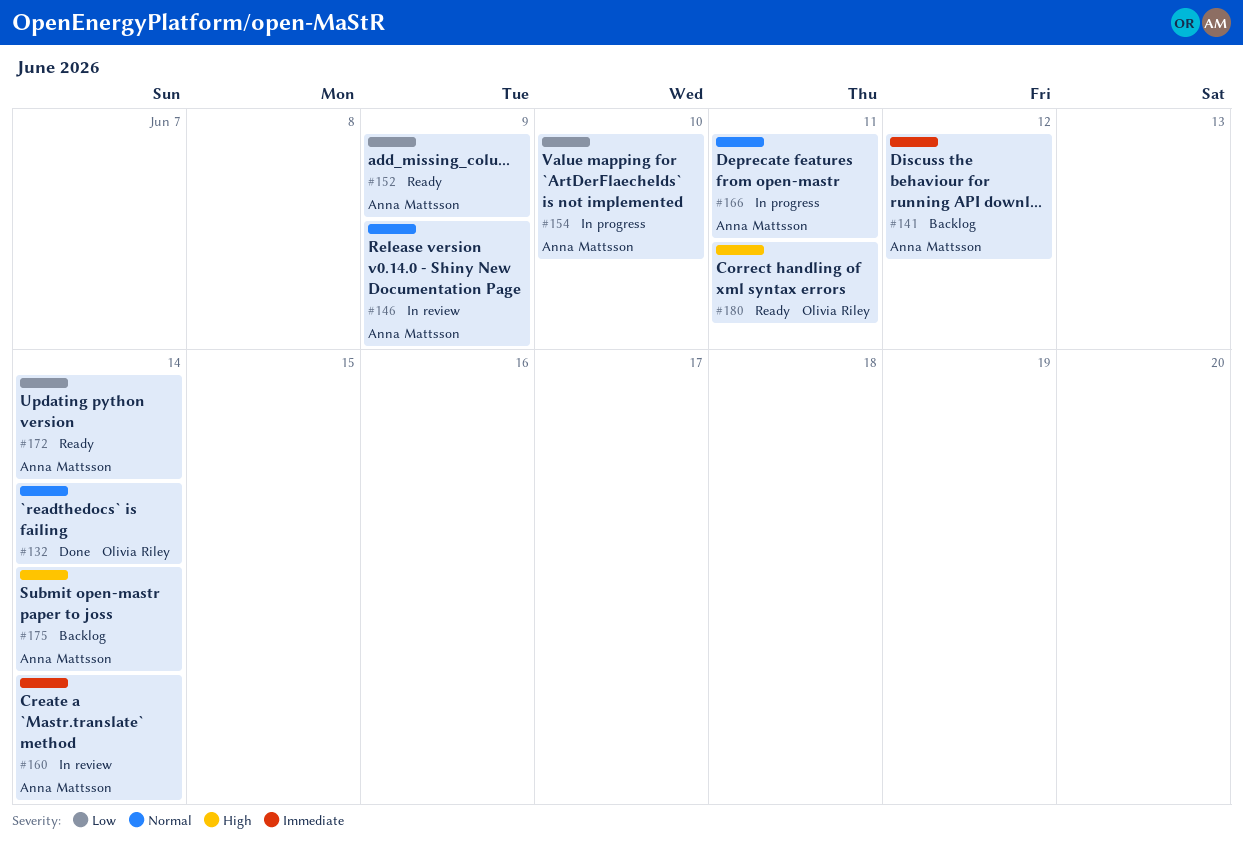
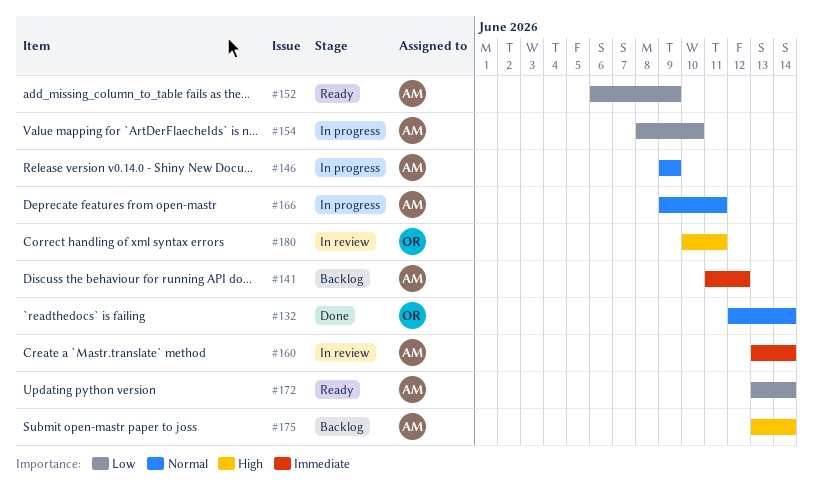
#146, status: In review -> In progress
#180, status: Ready -> In review

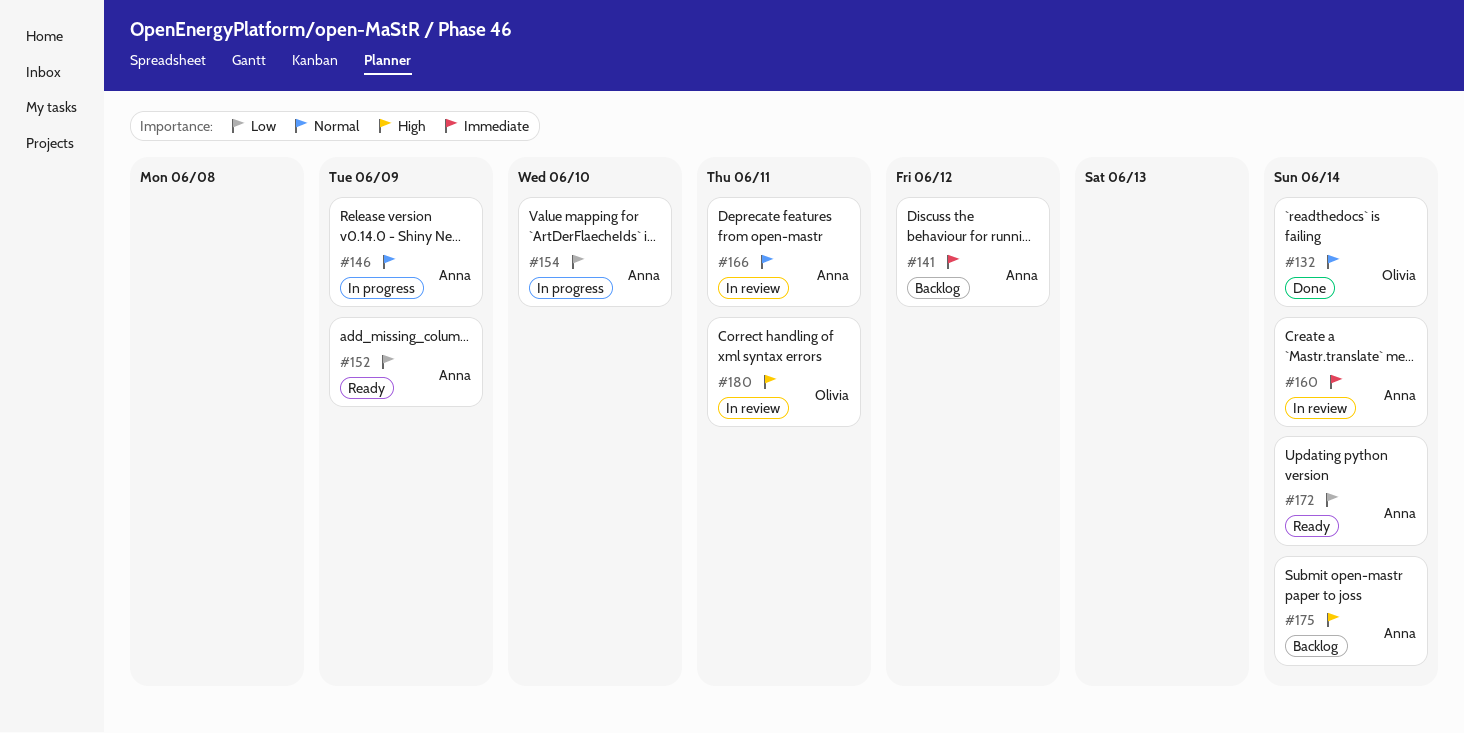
#166, status: In progress -> In review

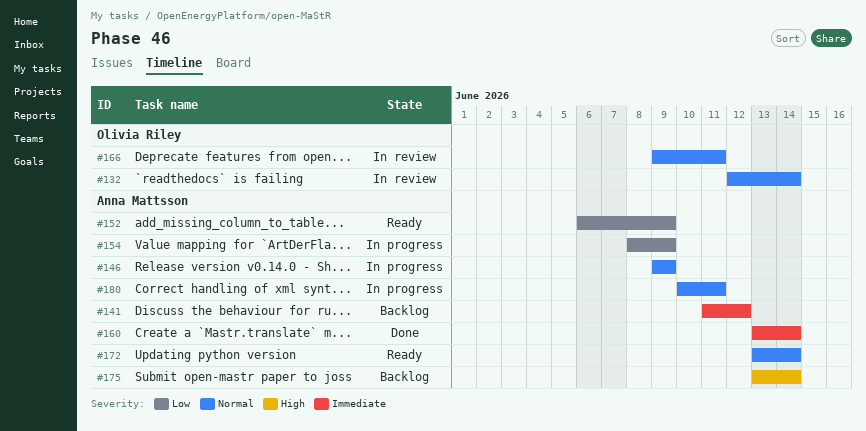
#132, status: Done -> In review
#154, due: Jun 10 -> Jun 9
#160, status: In review -> Done
#166, owner: Anna Mattsson -> Olivia Riley
#172, priority: Low -> Normal
#180, status: In review -> In progress
#180, owner: Olivia Riley -> Anna Mattsson
#180, priority: High -> Normal

